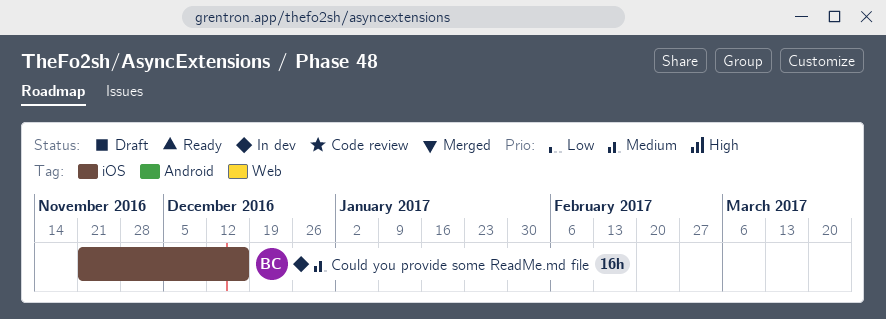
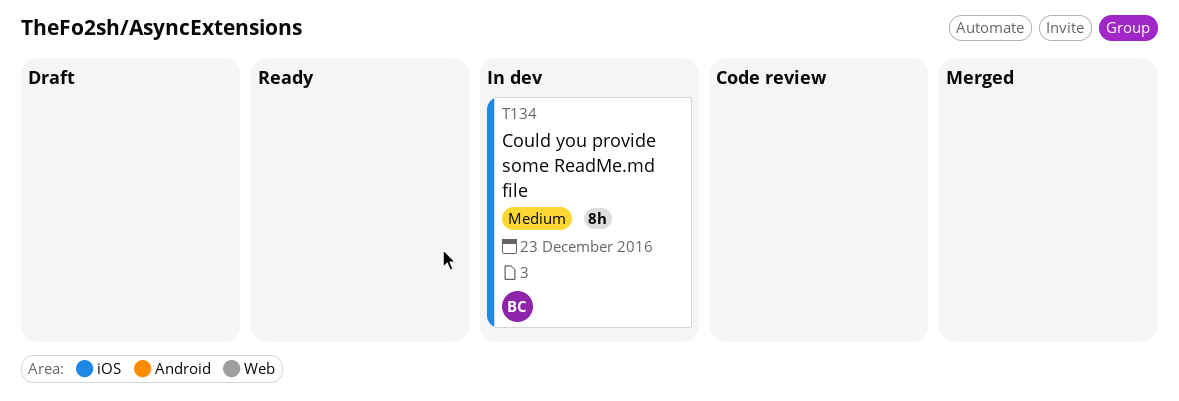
Could you provide some ReadMe.md file, estimate: 16h -> 8h
Could you provide some ReadMe.md file, due: Dec 16 -> Dec 23

